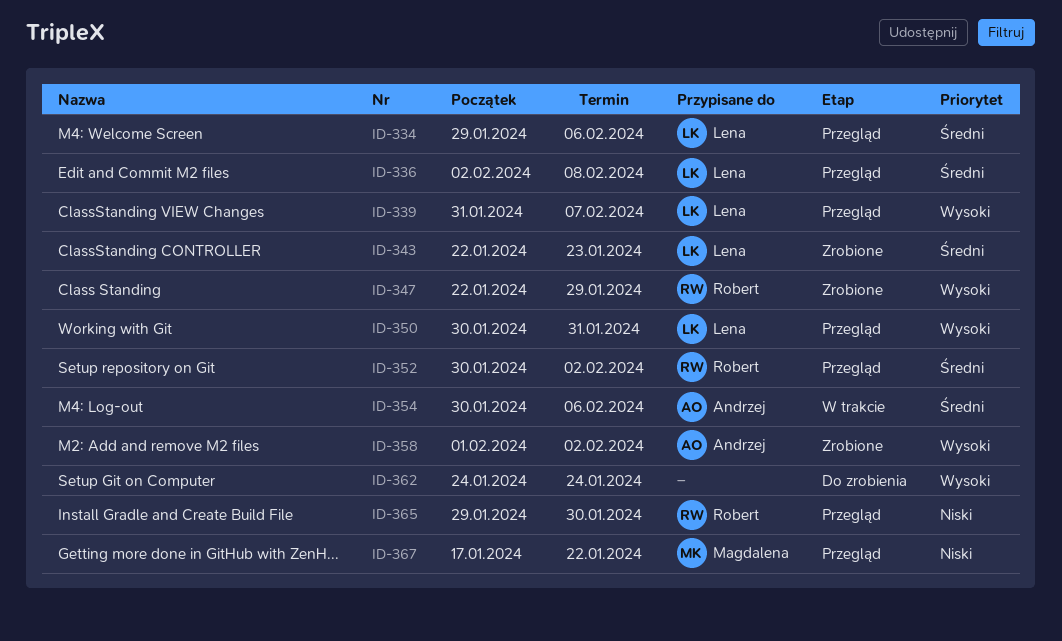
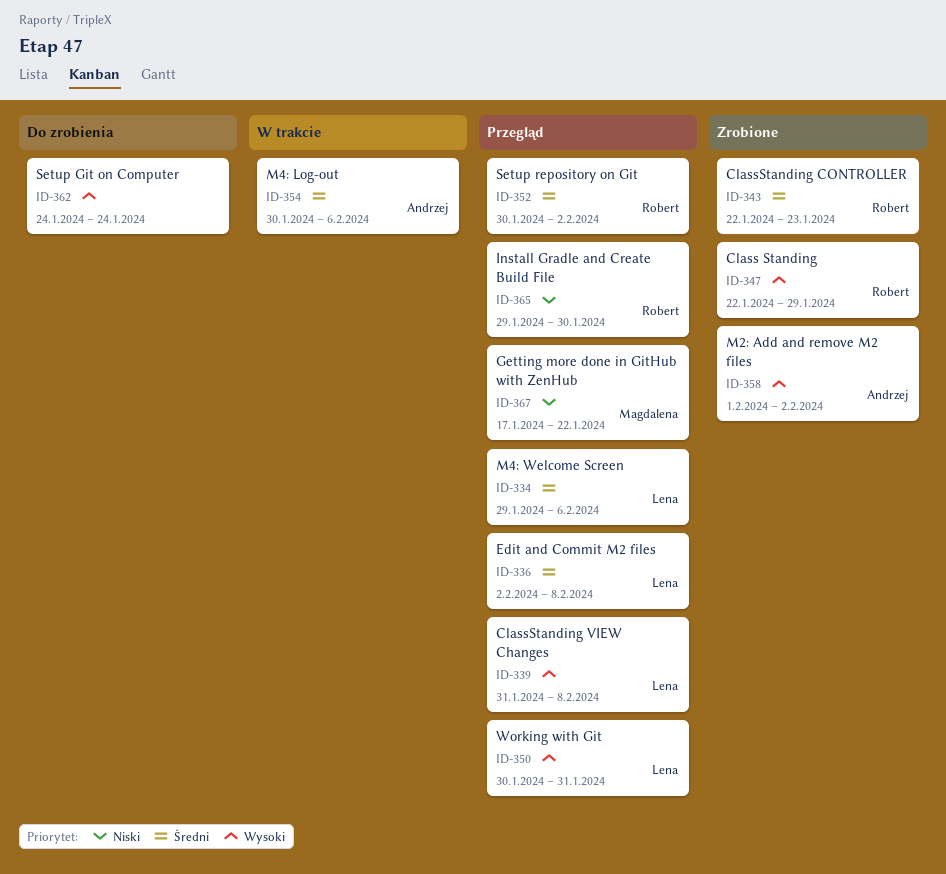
ID-339, due: Feb 7 -> Feb 8
ID-343, owner: Lena -> Robert

